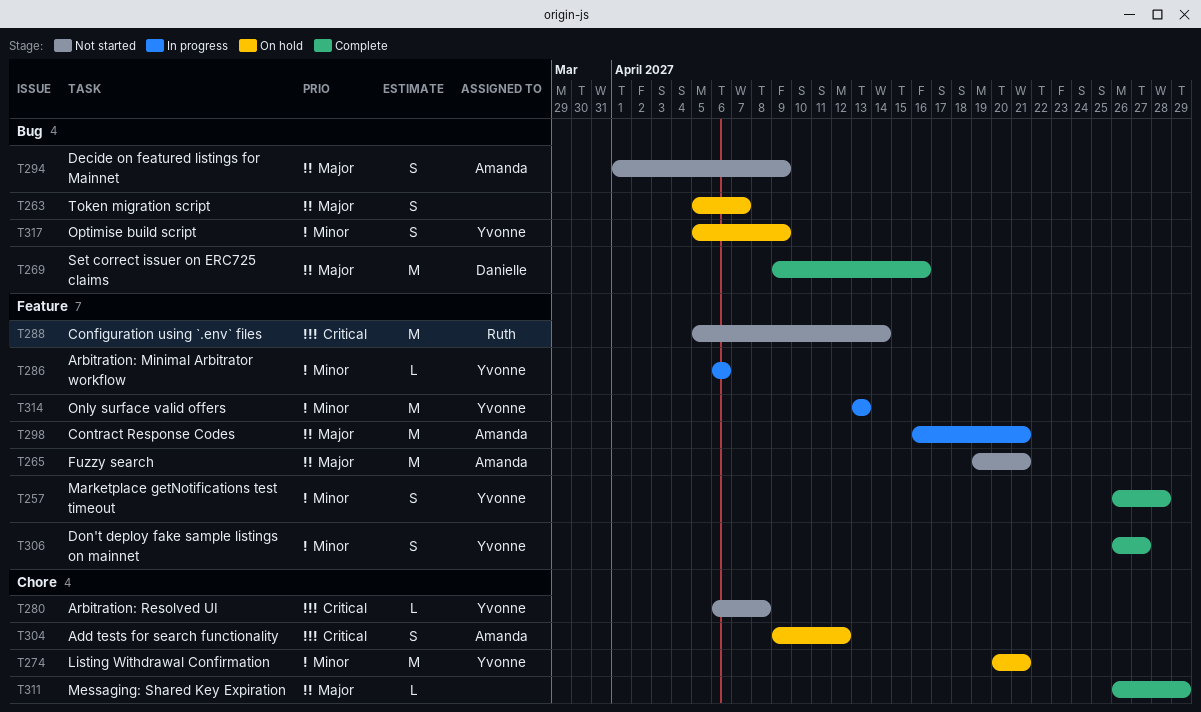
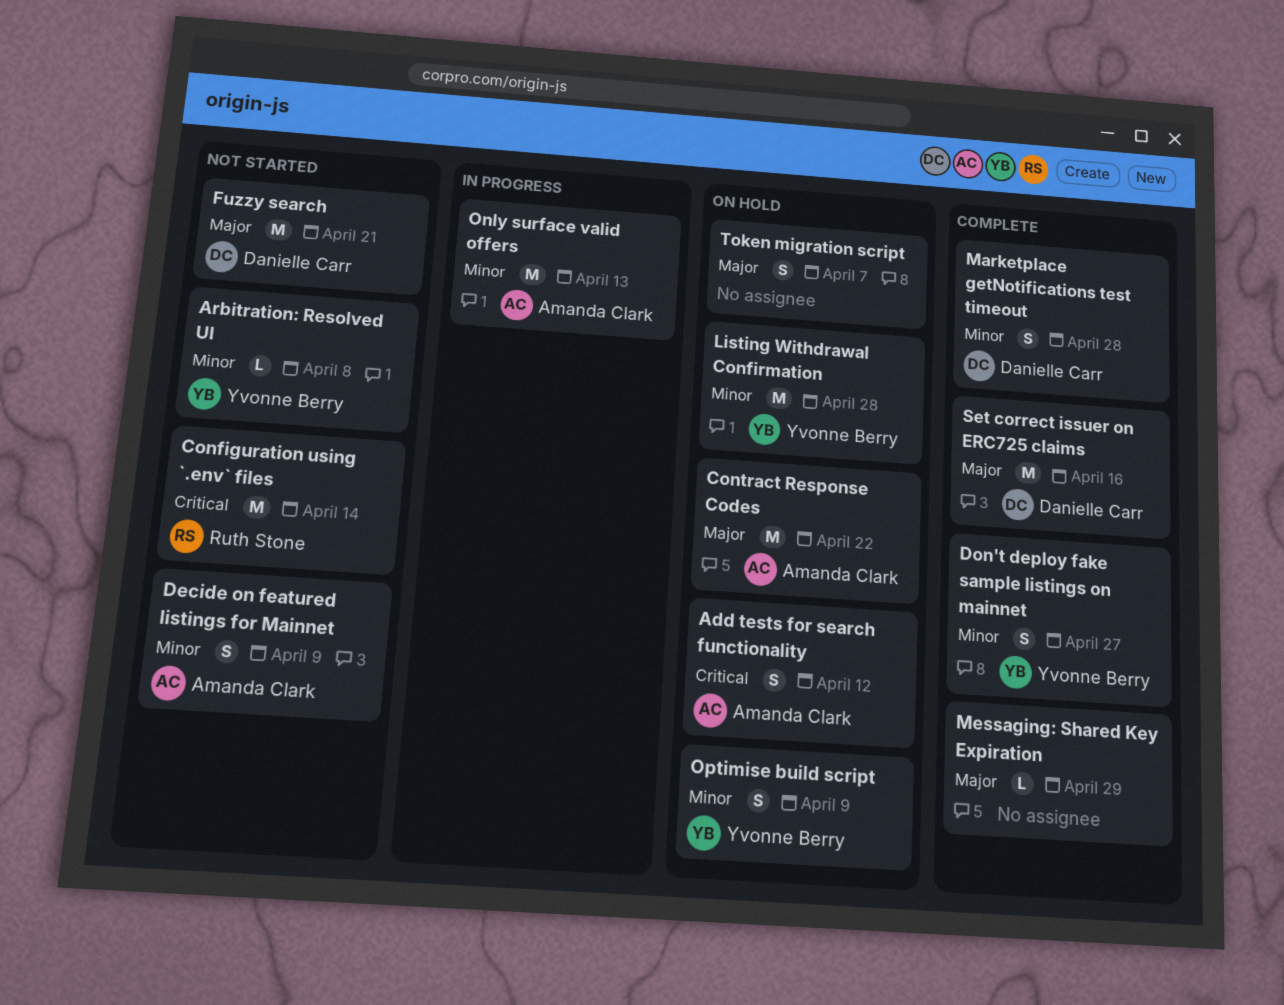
Arbitration: Minimal Arbitrator workflow: present -> none
Arbitration: Resolved UI, priority: Critical -> Minor
Contract Response Codes, status: In progress -> On hold
Contract Response Codes, due: Apr 21 -> Apr 22
Decide on featured listings for Mainnet, priority: Major -> Minor
Fuzzy search, owner: Amanda Clark -> Danielle Carr
Listing Withdrawal Confirmation, due: Apr 21 -> Apr 28
Marketplace getNotifications test timeout, owner: Yvonne Berry -> Danielle Carr
Only surface valid offers, owner: Yvonne Berry -> Amanda Clark

